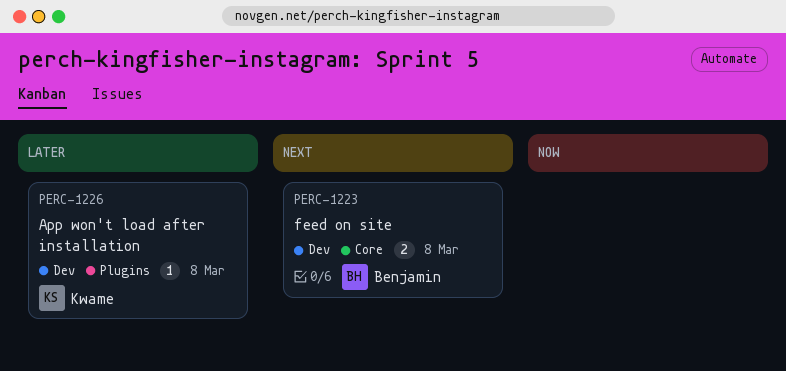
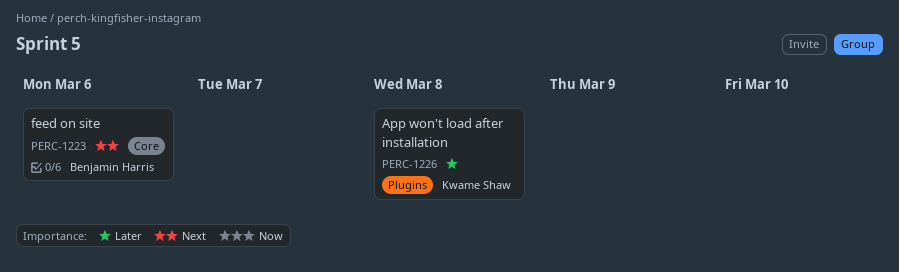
PERC-1223, due: Mar 8 -> Mar 6

